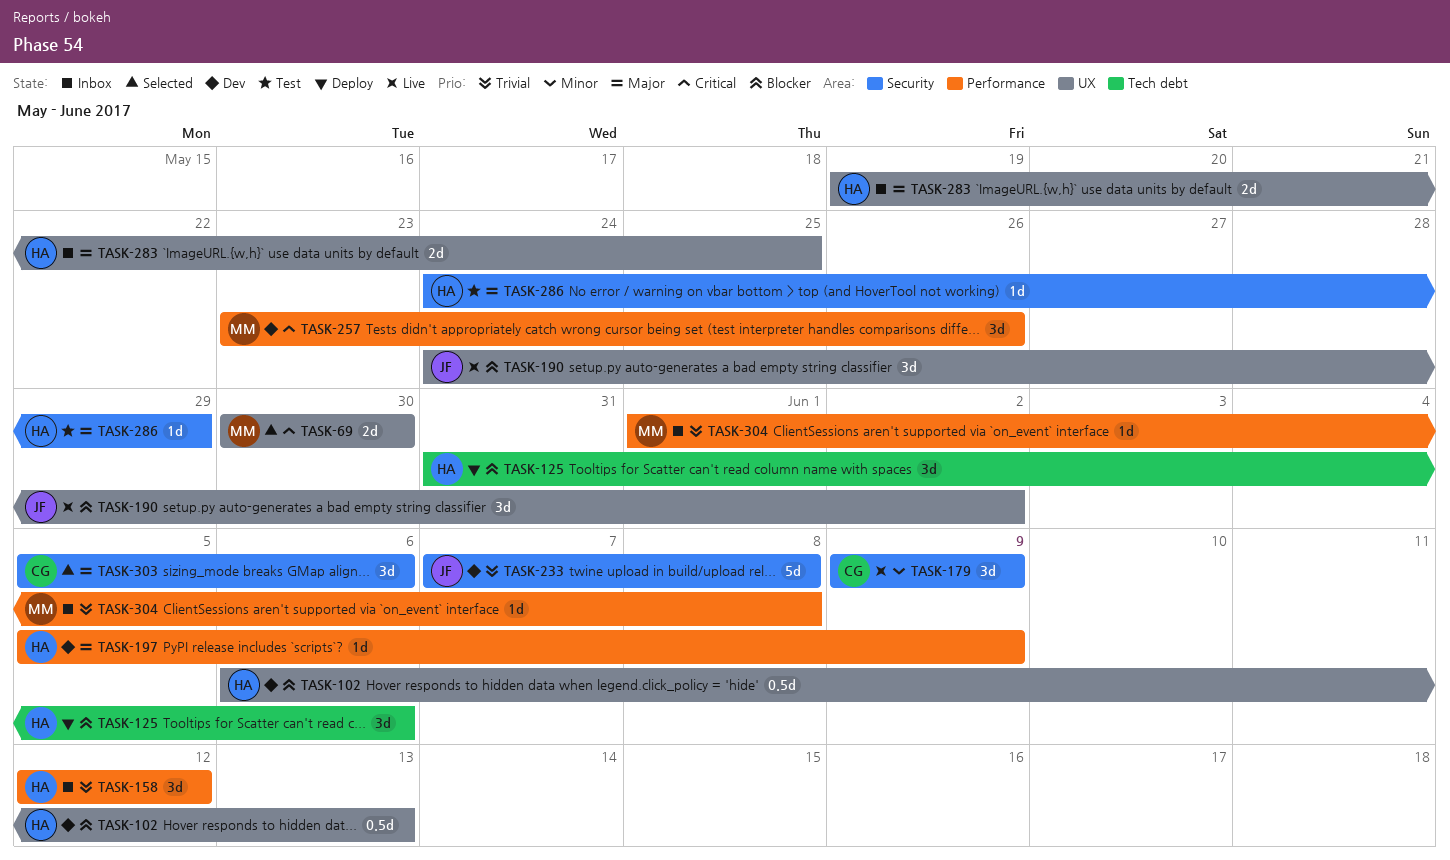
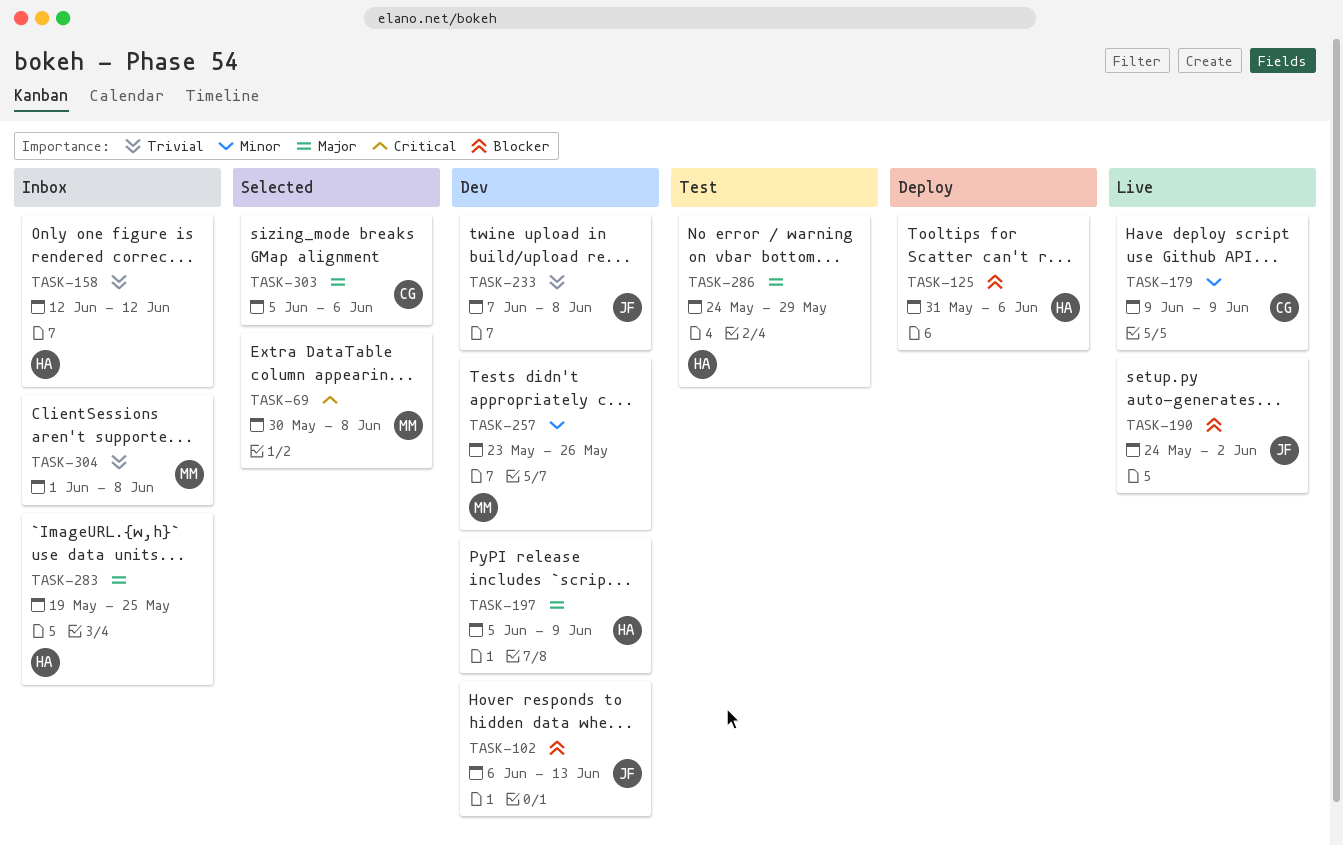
TASK-69, due: May 30 -> Jun 8
TASK-102, owner: HA -> JF
TASK-257, priority: Critical -> Minor

